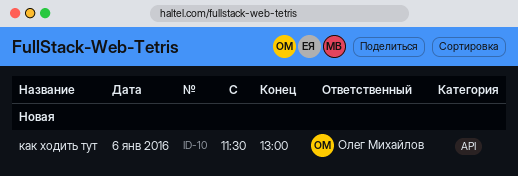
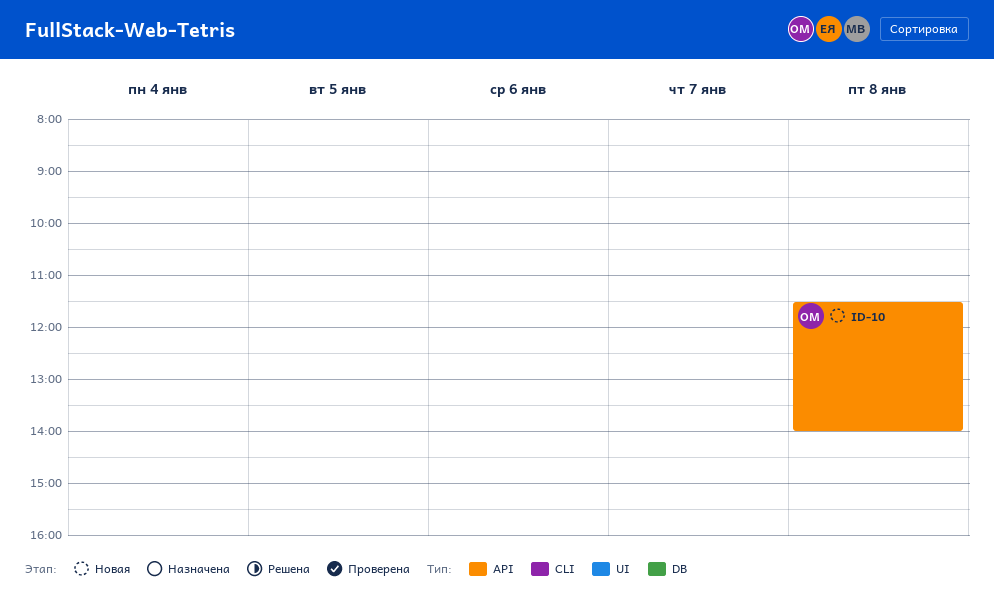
ID-10, day: Jan 6 -> Jan 8
ID-10, ends: 13:00 -> 14:00

